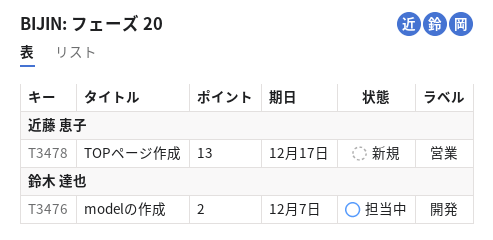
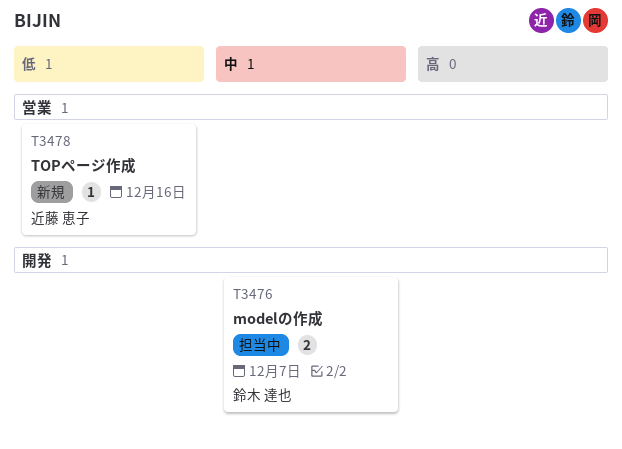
T3478, estimate: 13 -> 1
T3478, due: Dec 17 -> Dec 16

